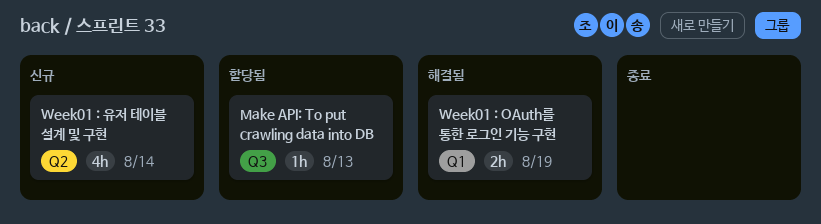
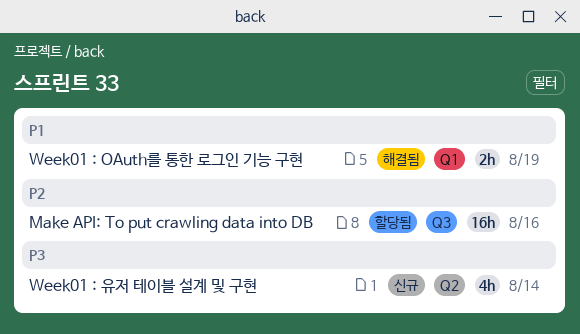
Make API: To put crawling data into DB, estimate: 1h -> 16h
Make API: To put crawling data into DB, due: Aug 13 -> Aug 16

